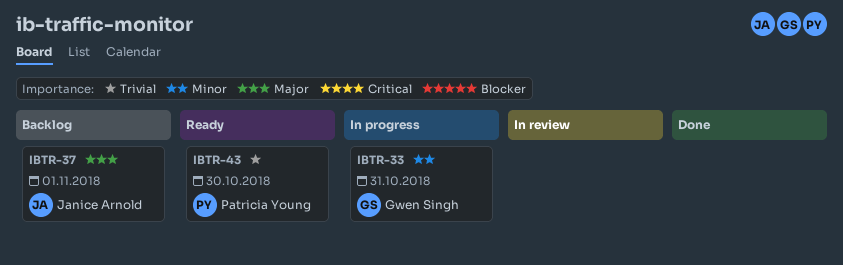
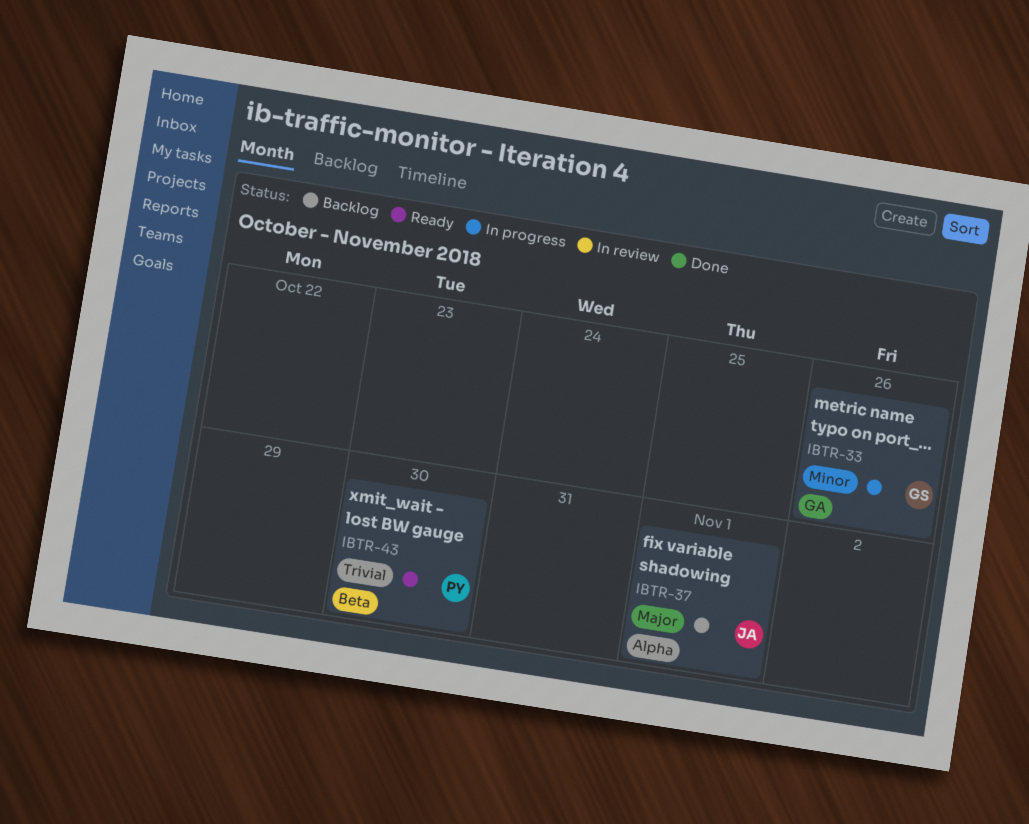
IBTR-33, due: Oct 31 -> Oct 26

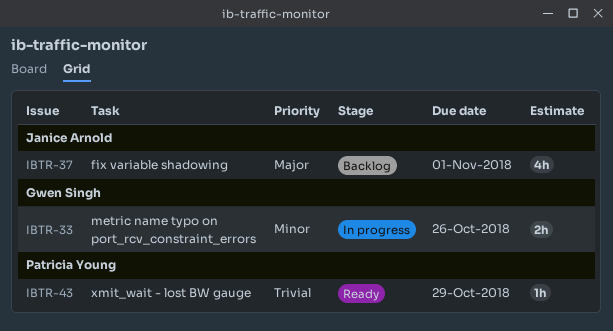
IBTR-43, due: Oct 30 -> Oct 29

